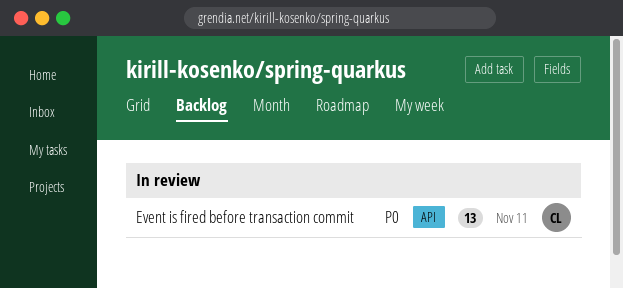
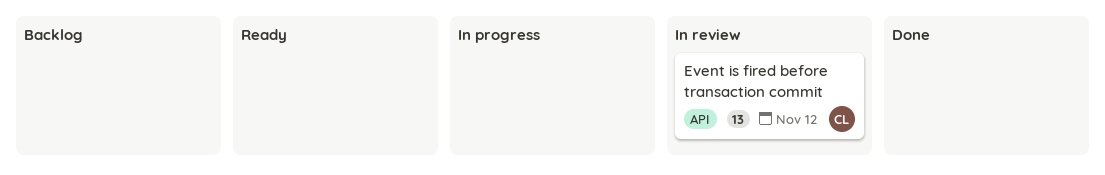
Event is fired before transaction commit, due: Nov 11 -> Nov 12

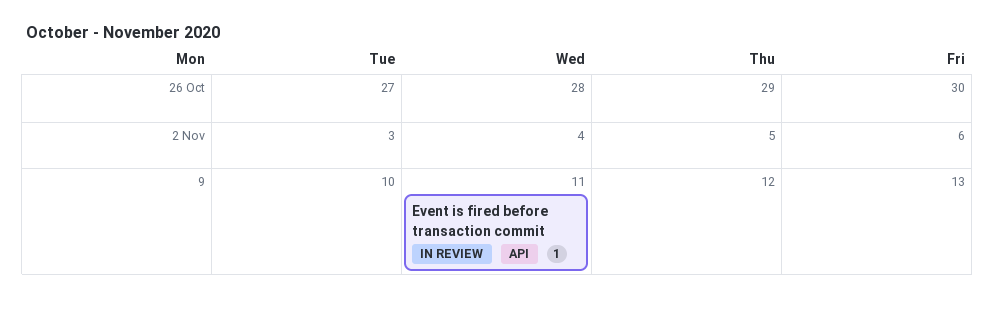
Event is fired before transaction commit, estimate: 13 -> 1
Event is fired before transaction commit, due: Nov 12 -> Nov 11

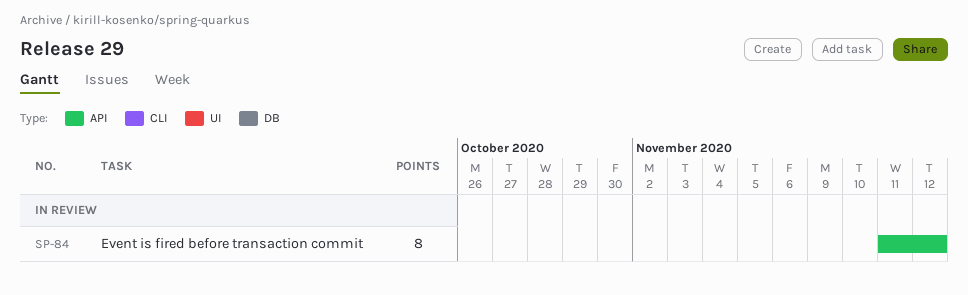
Event is fired before transaction commit, estimate: 1 -> 8
Event is fired before transaction commit, due: Nov 11 -> Nov 12

